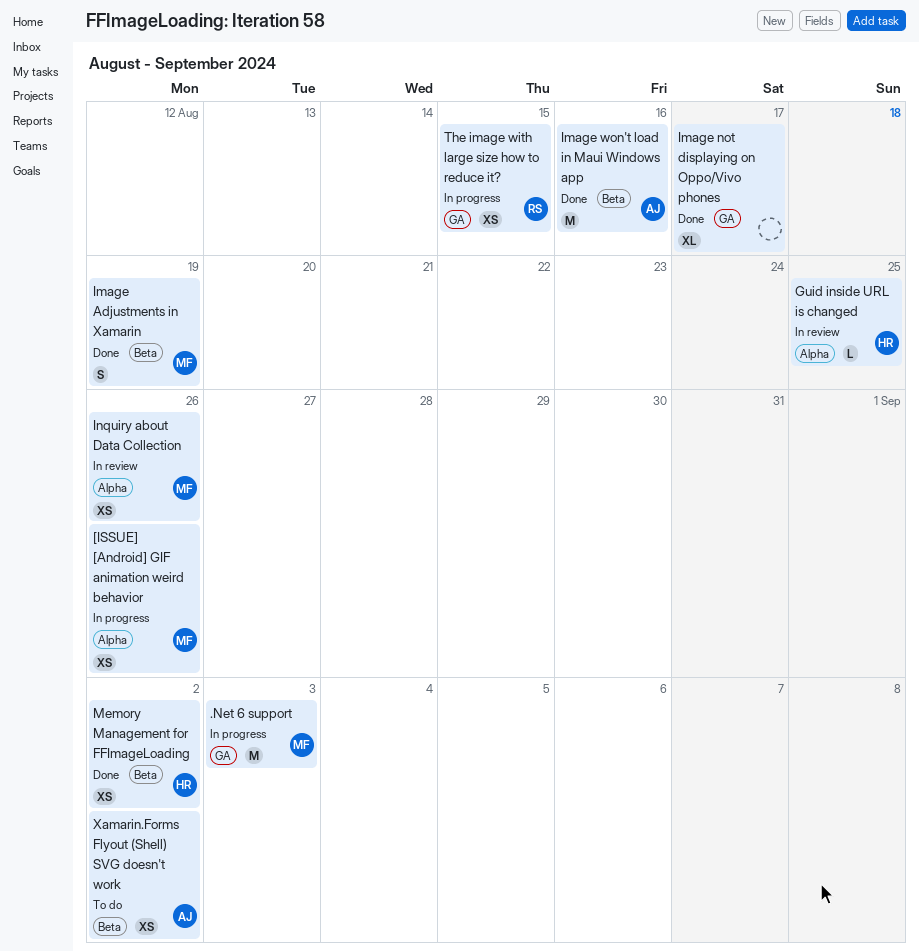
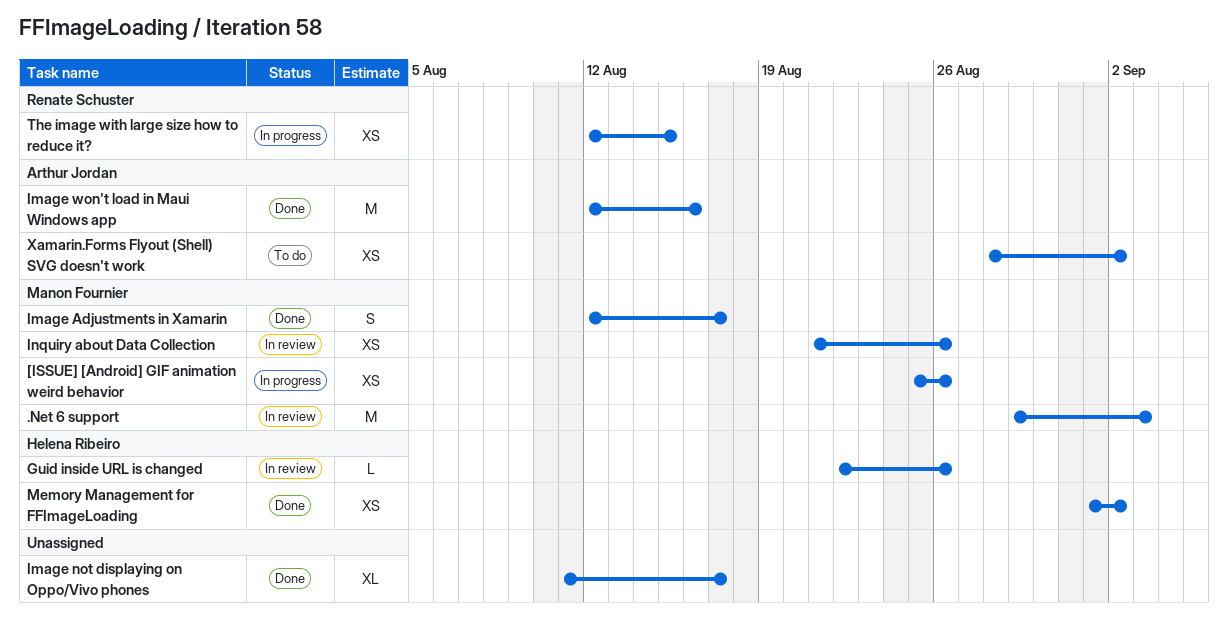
.Net 6 support, status: In progress -> In review
Guid inside URL is changed, due: Aug 25 -> Aug 26
Image Adjustments in Xamarin, due: Aug 19 -> Aug 17

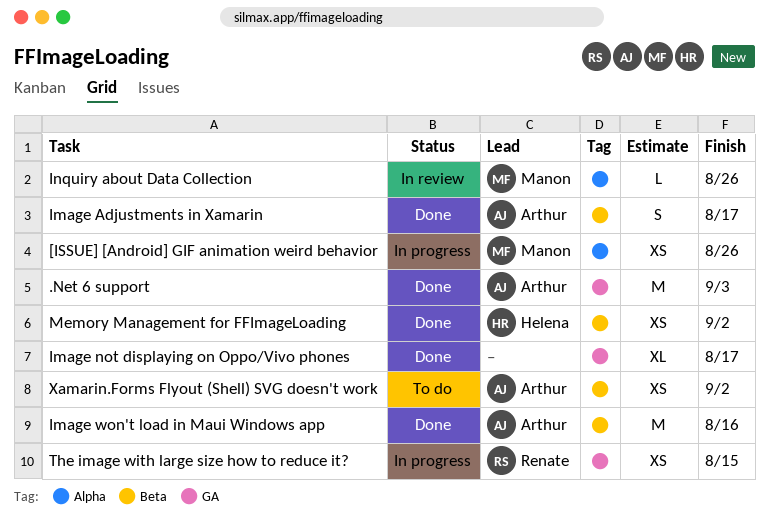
.Net 6 support, status: In review -> Done
.Net 6 support, owner: Manon Fournier -> Arthur Jordan
Guid inside URL is changed: present -> none
Image Adjustments in Xamarin, owner: Manon Fournier -> Arthur Jordan
Inquiry about Data Collection, estimate: XS -> L

